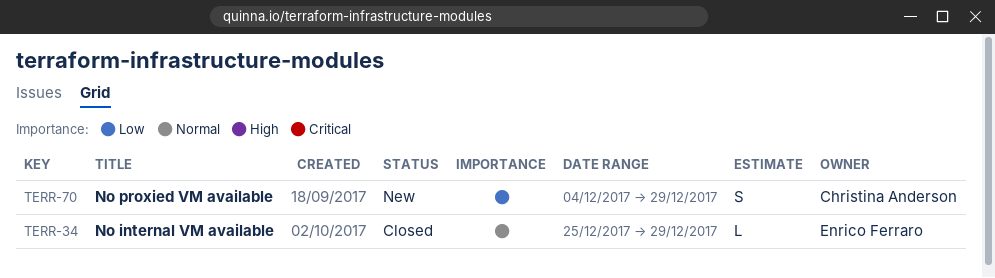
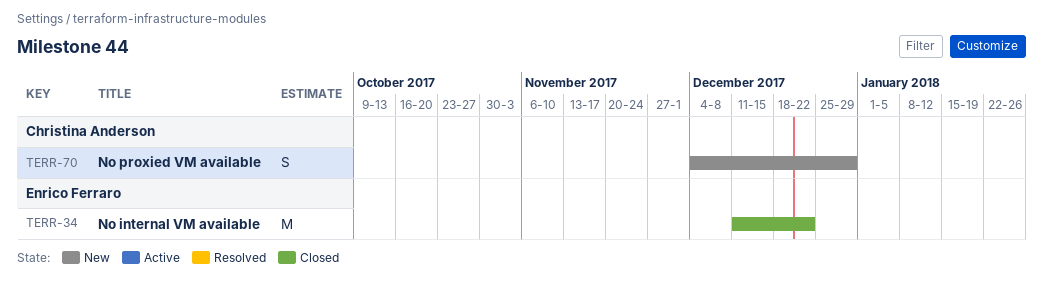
TERR-34, estimate: L -> M
TERR-34, start: Dec 25 -> Dec 11
TERR-34, due: Dec 29 -> Dec 22

